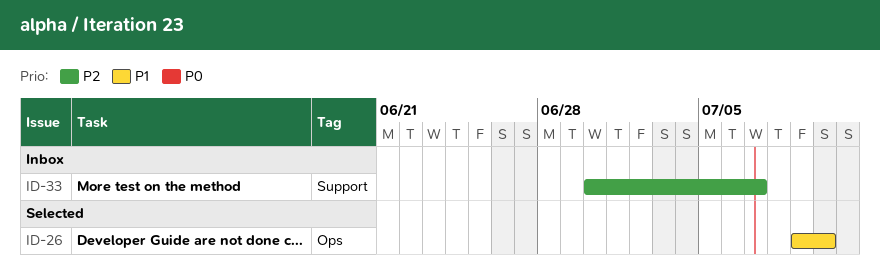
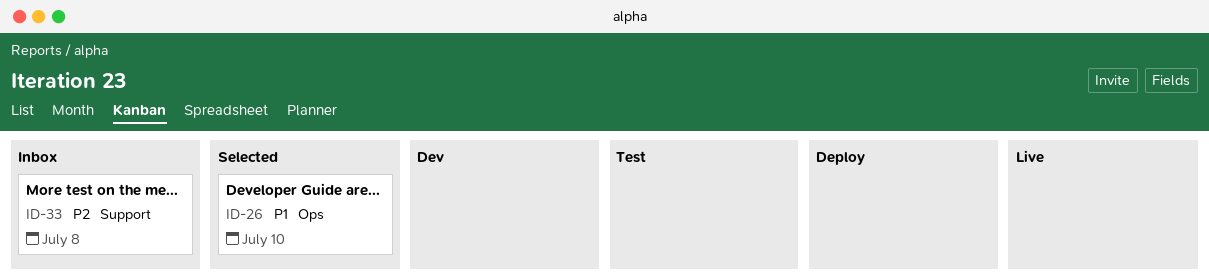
ID-33, due: Jul 7 -> Jul 8

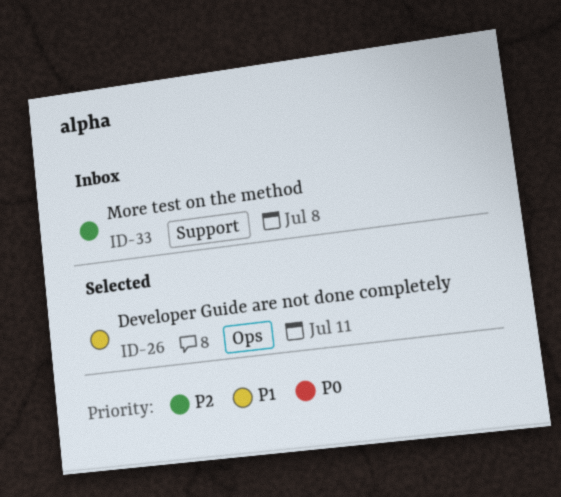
ID-26, due: Jul 10 -> Jul 11

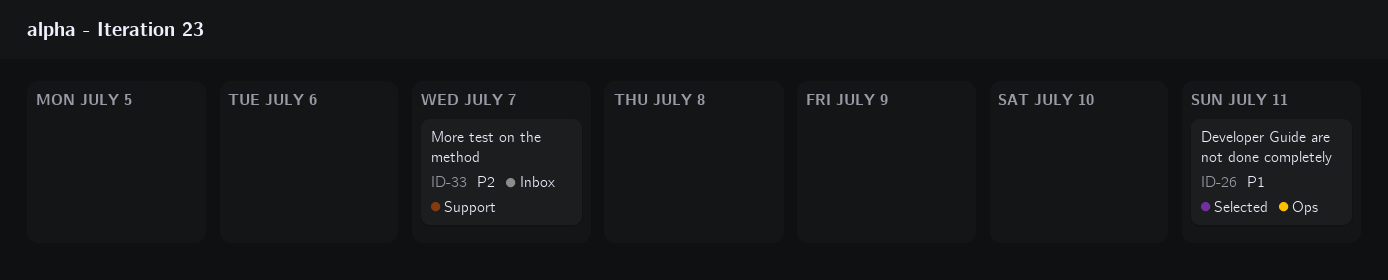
ID-33, due: Jul 8 -> Jul 7

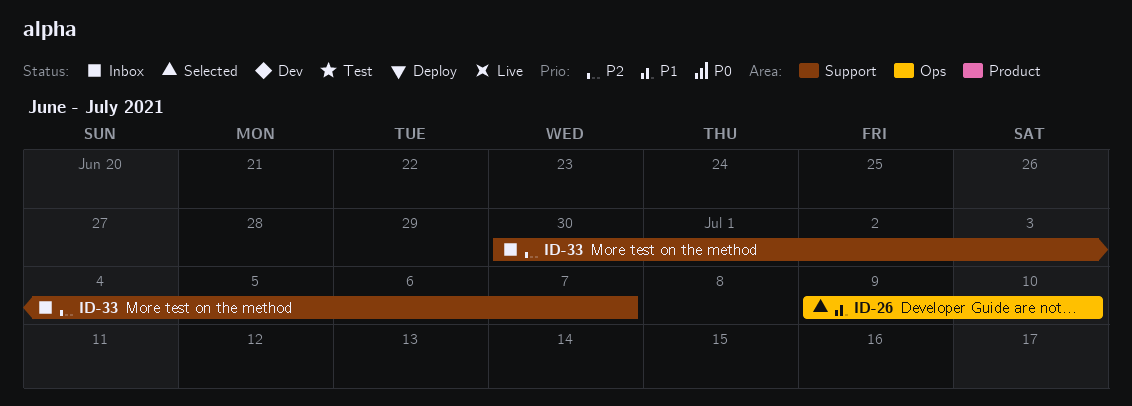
ID-26, due: Jul 11 -> Jul 10

